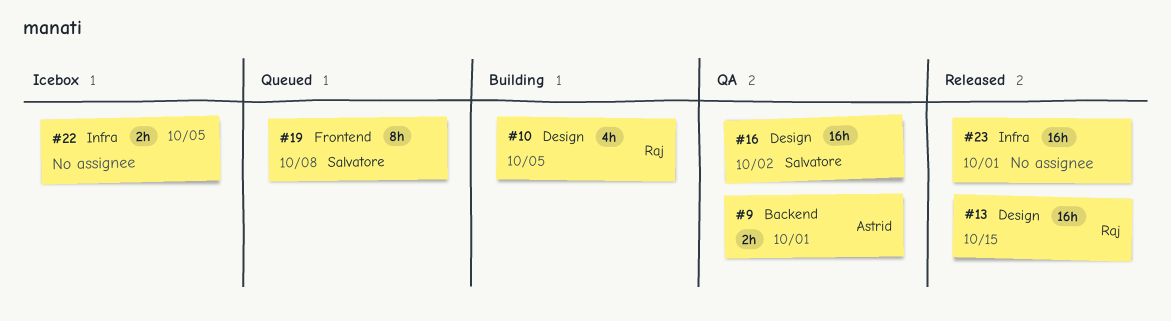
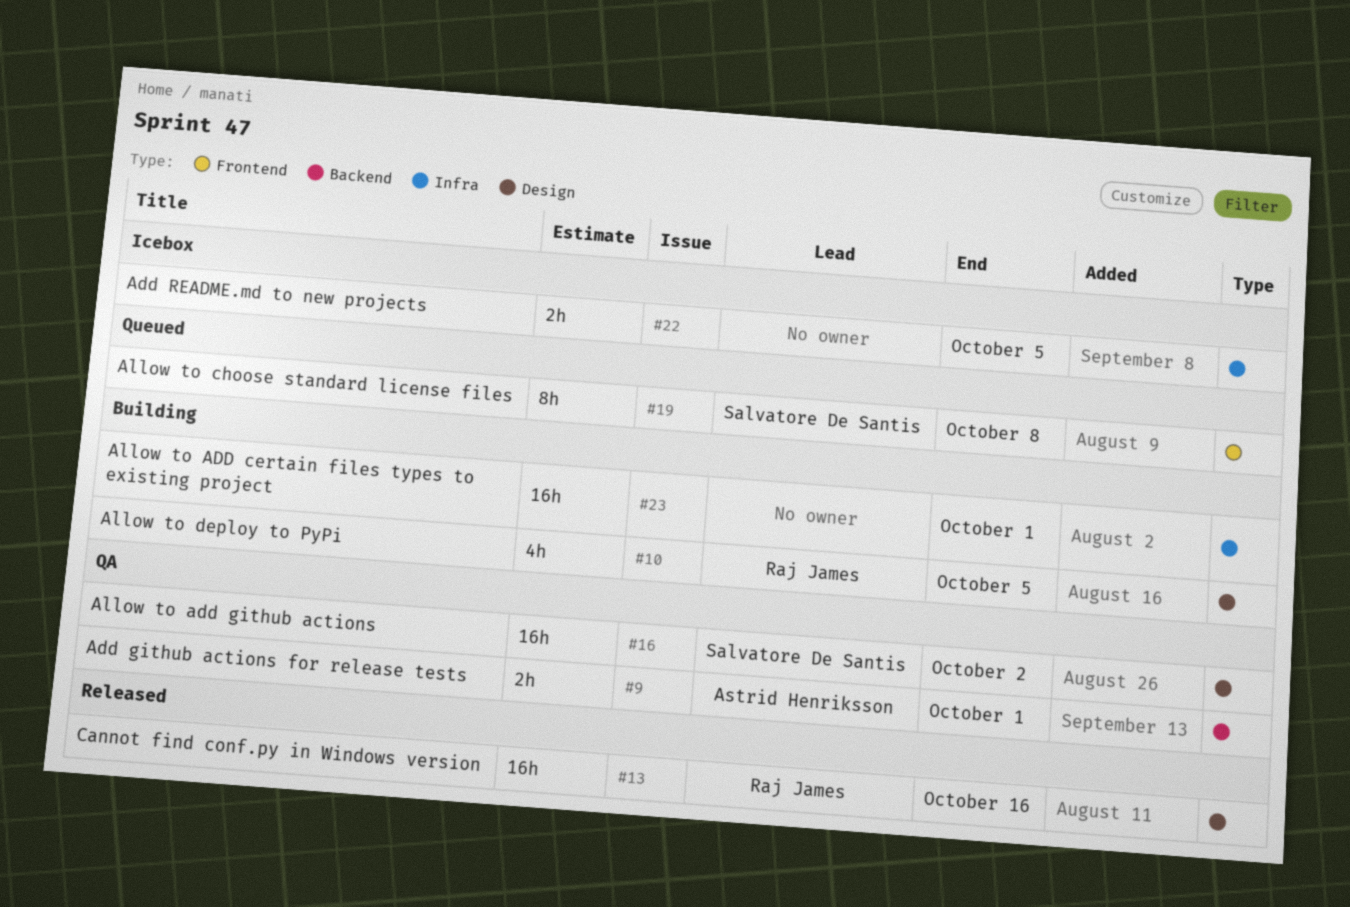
#13, due: Oct 15 -> Oct 16
#23, status: Released -> Building

